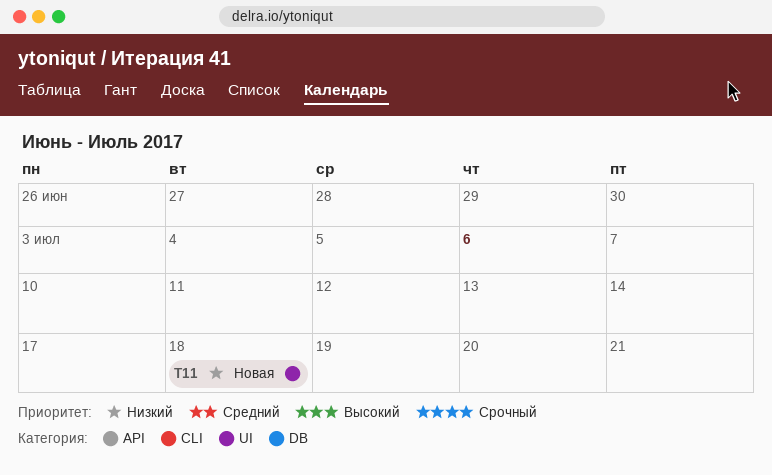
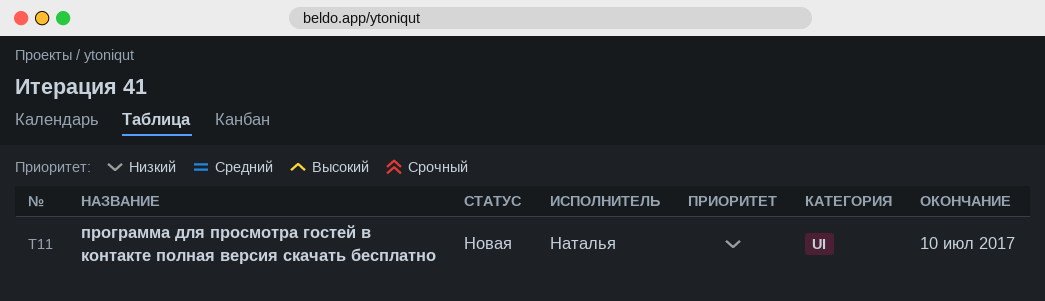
T11, due: Jul 18 -> Jul 10

